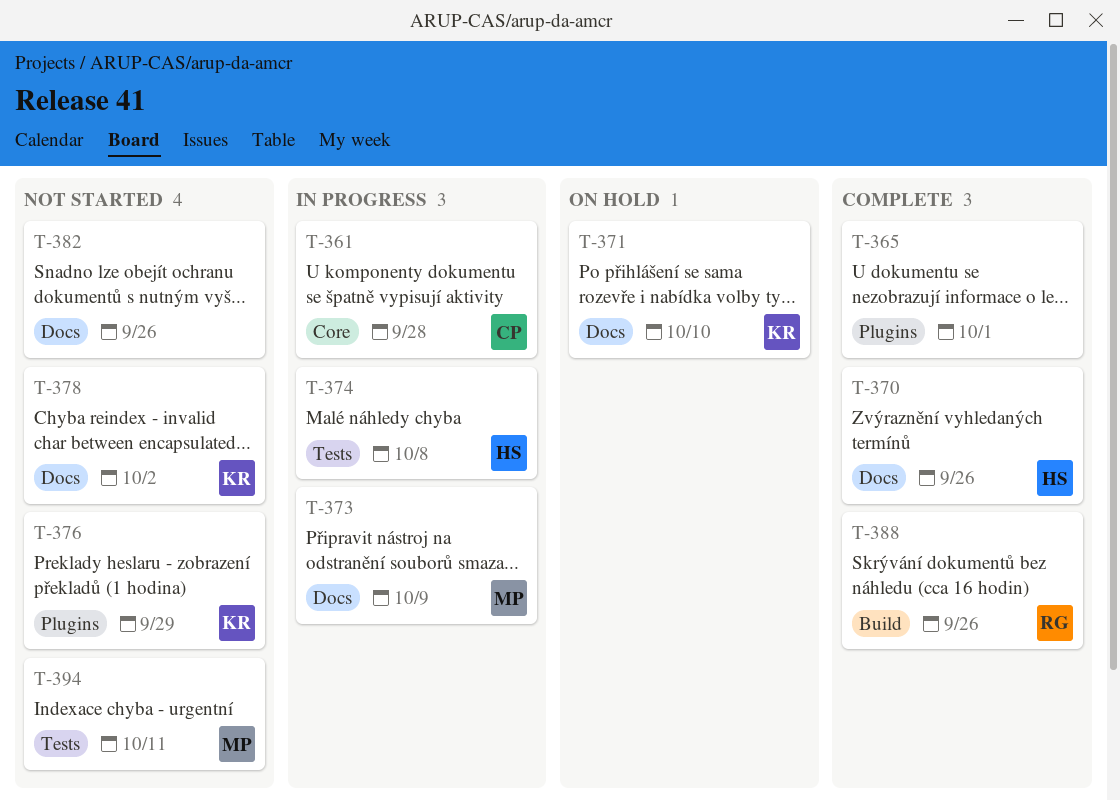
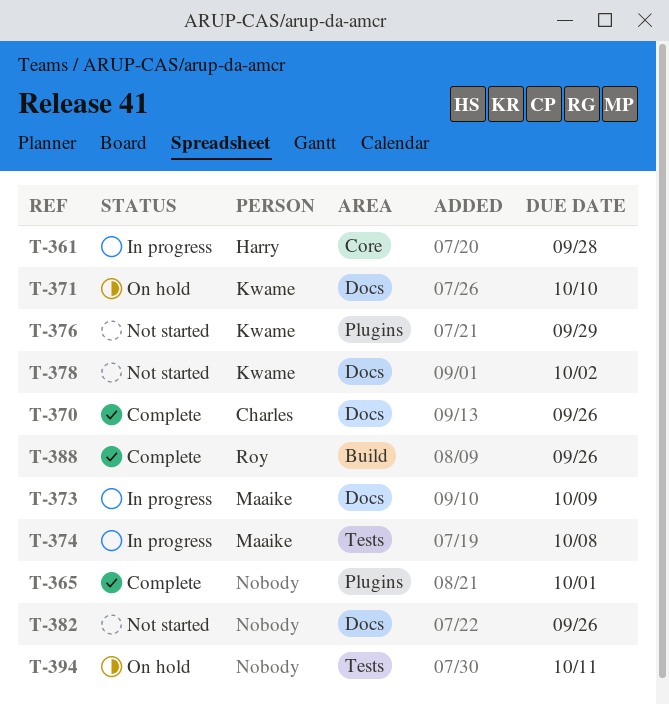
T-361, owner: Charles -> Harry
T-370, owner: Harry -> Charles
T-374, owner: Harry -> Maaike
T-394, status: Not started -> On hold
T-394, owner: Maaike -> none

